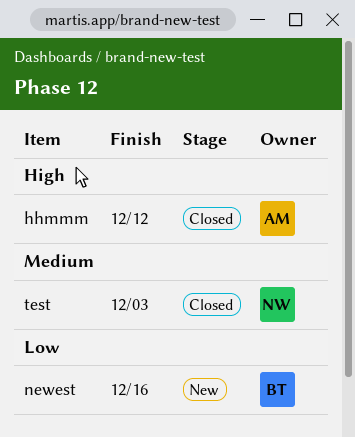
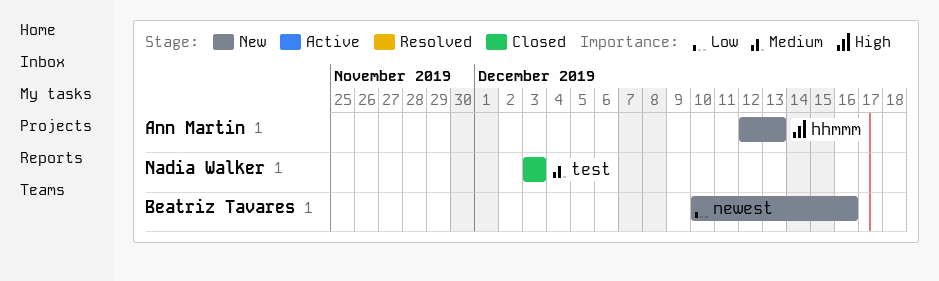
hhmmm, status: Closed -> New
hhmmm, due: Dec 12 -> Dec 13

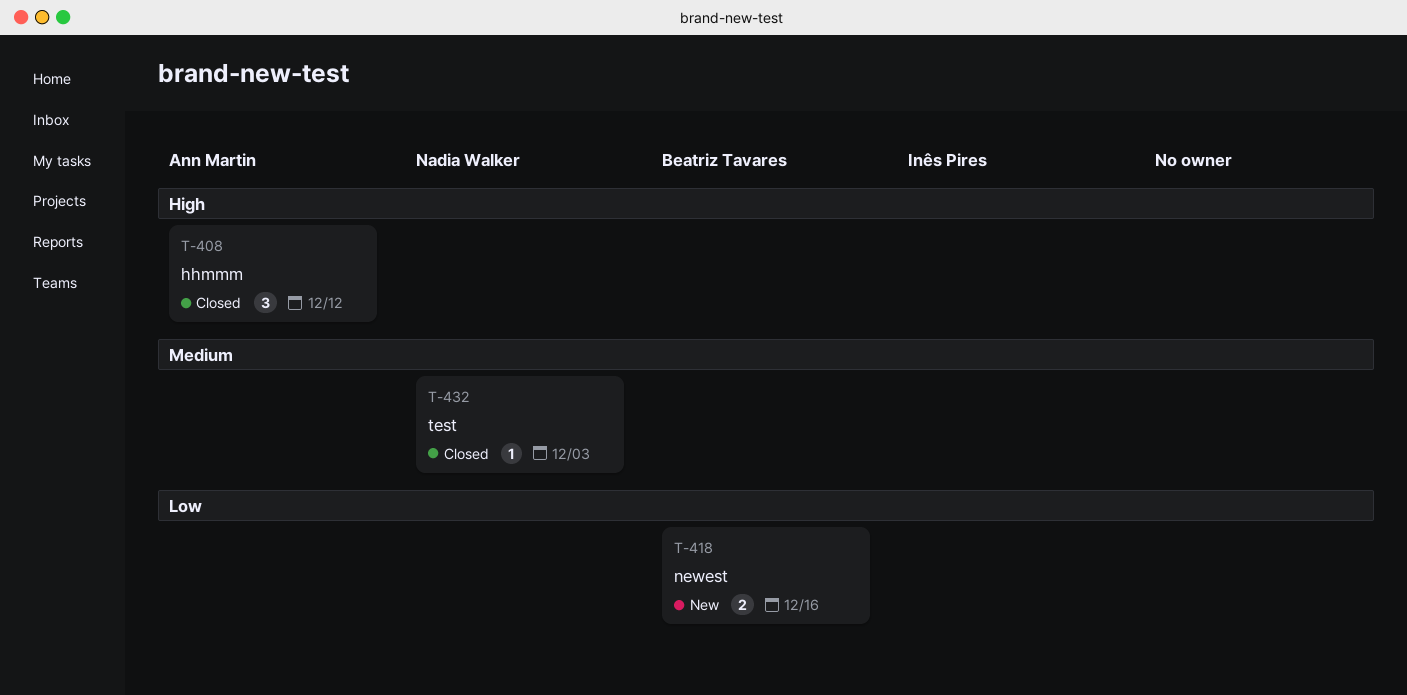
hhmmm, status: New -> Closed
hhmmm, due: Dec 13 -> Dec 12

